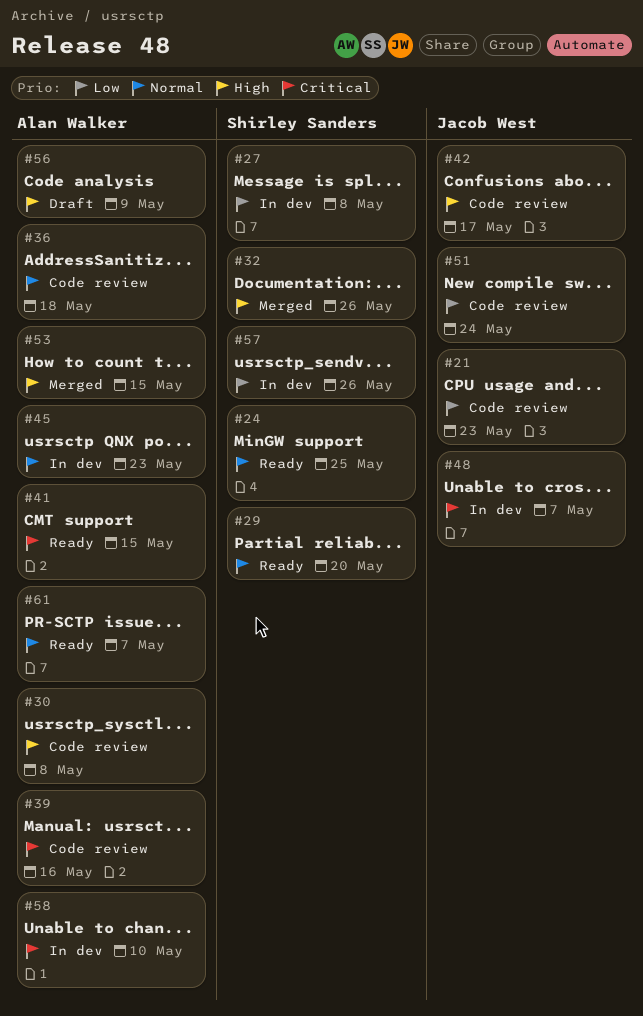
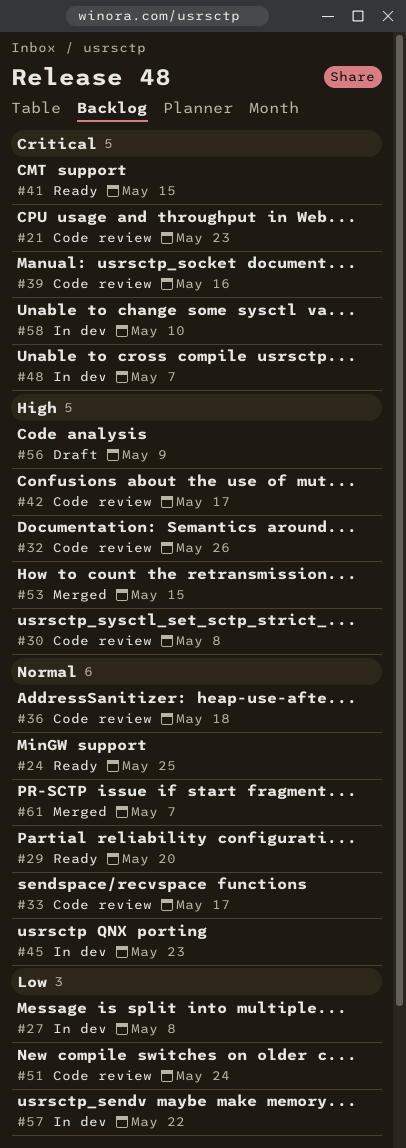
#21, priority: Low -> Critical
#32, status: Merged -> Code review
#33: none -> present
#57, due: May 26 -> May 22
#61, status: Ready -> Merged

